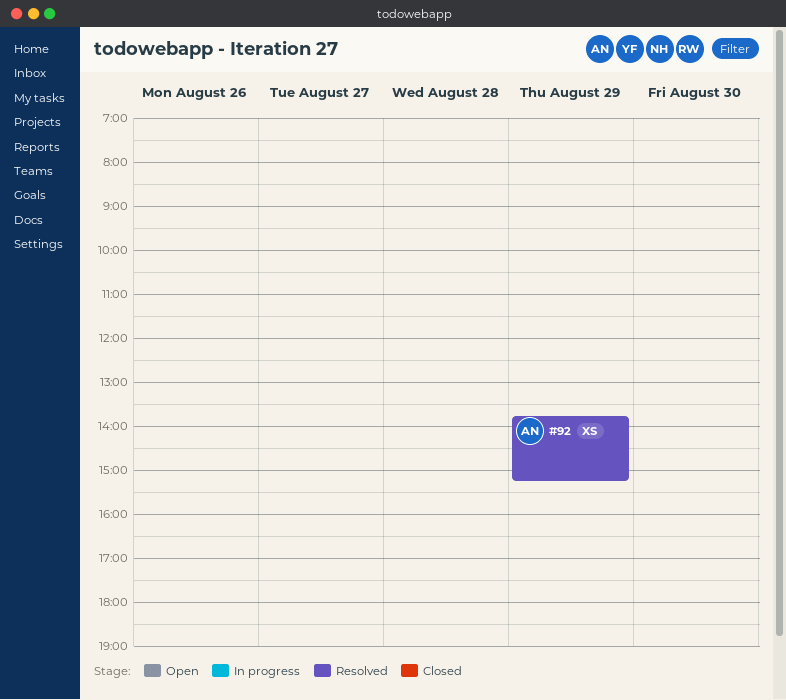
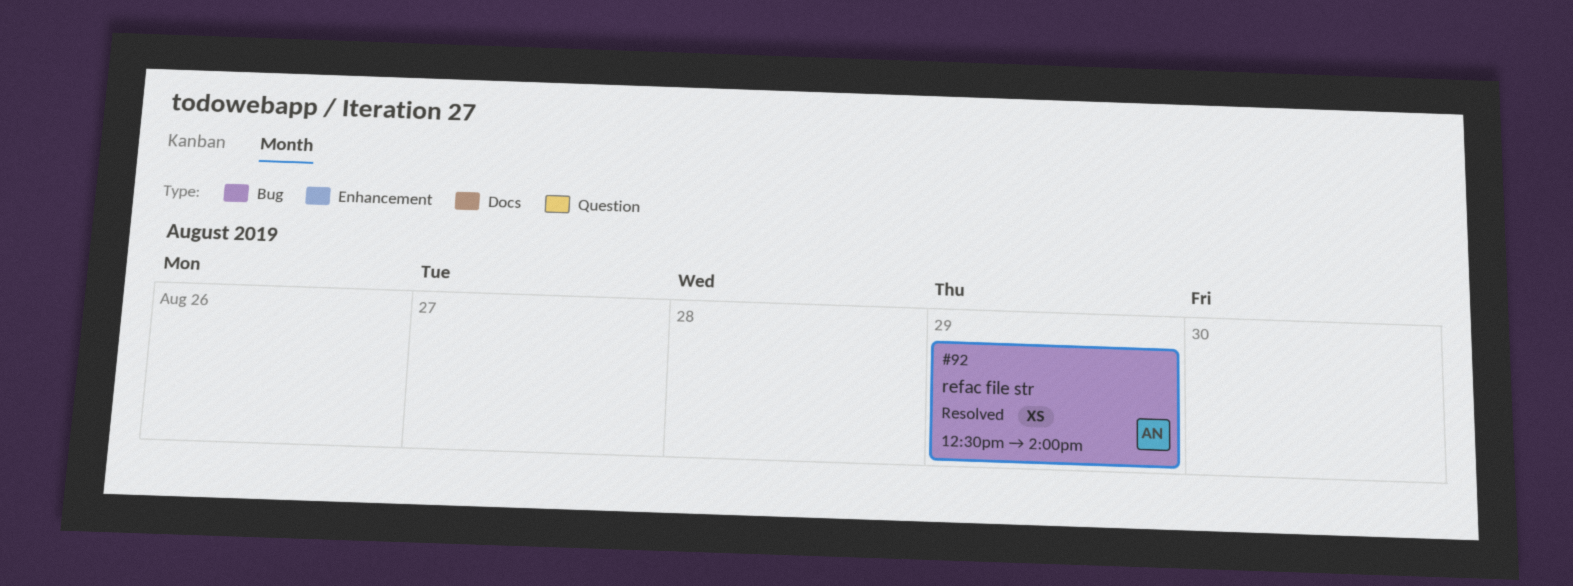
#92, begins: 13:45 -> 12:30
#92, ends: 15:15 -> 14:00

